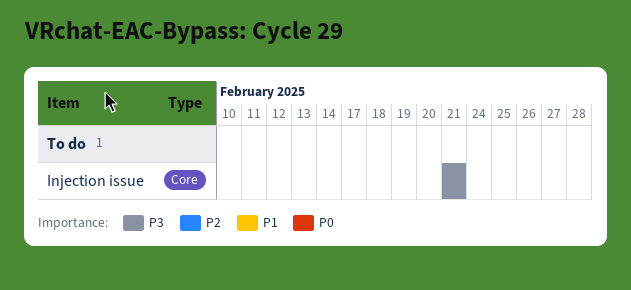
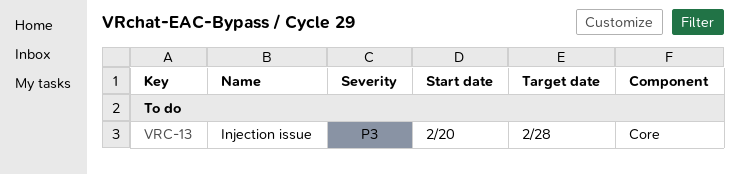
Injection issue, start: Feb 21 -> Feb 20
Injection issue, due: Feb 21 -> Feb 28

